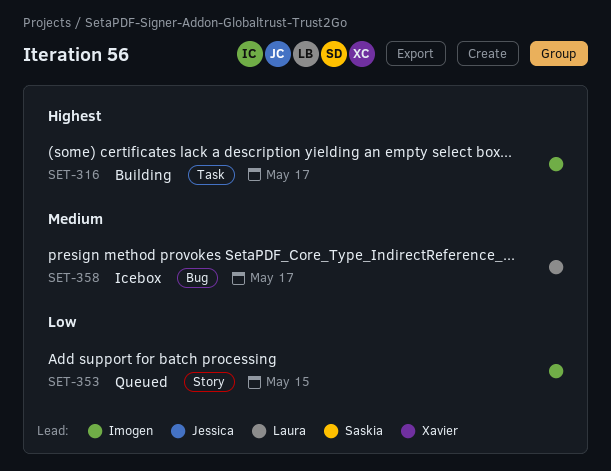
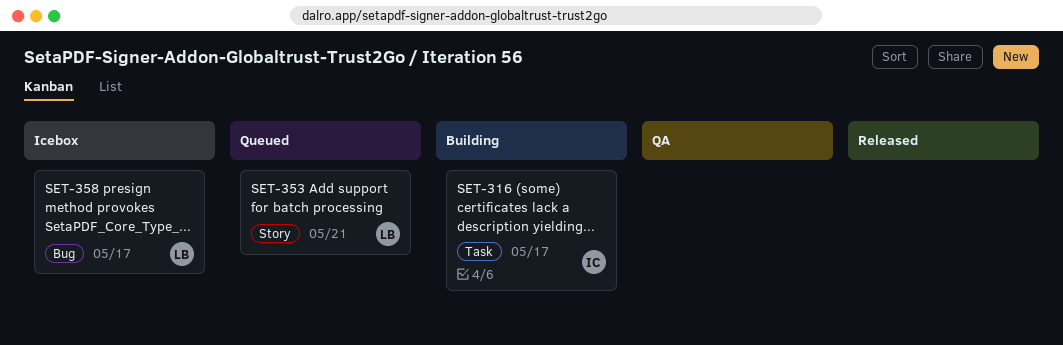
SET-353, owner: Imogen -> Laura
SET-353, due: May 15 -> May 21

